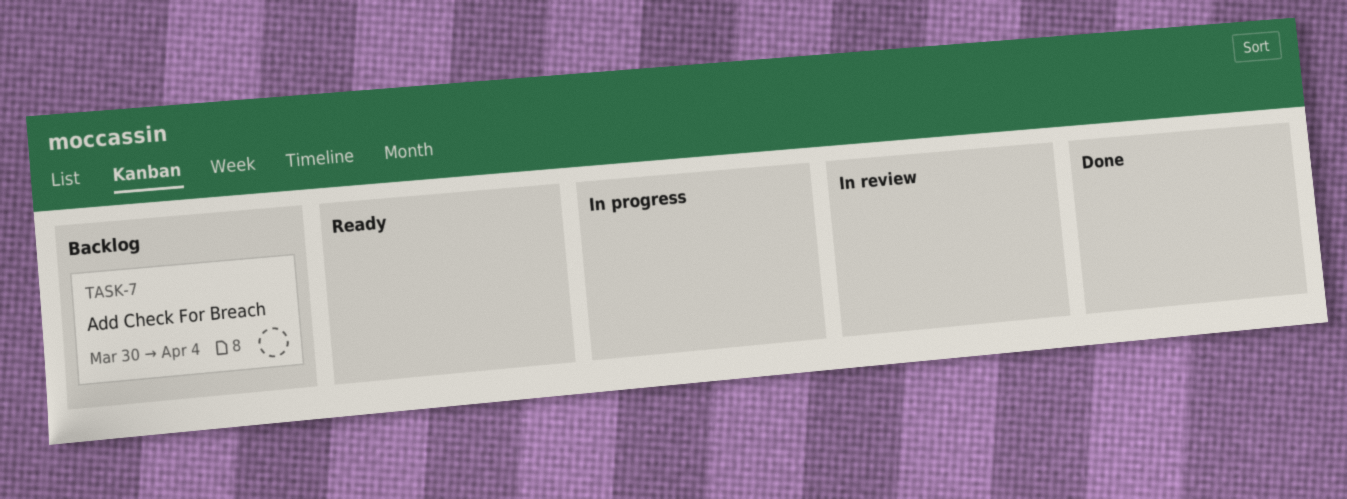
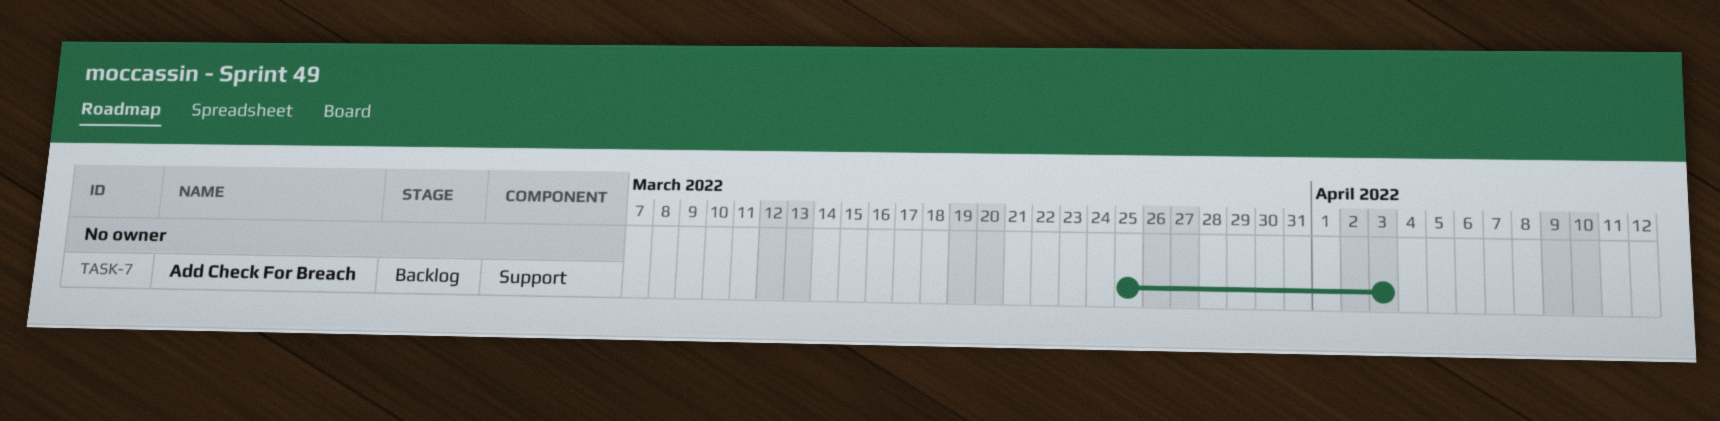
TASK-7, start: Mar 30 -> Mar 25
TASK-7, due: Apr 4 -> Apr 3

